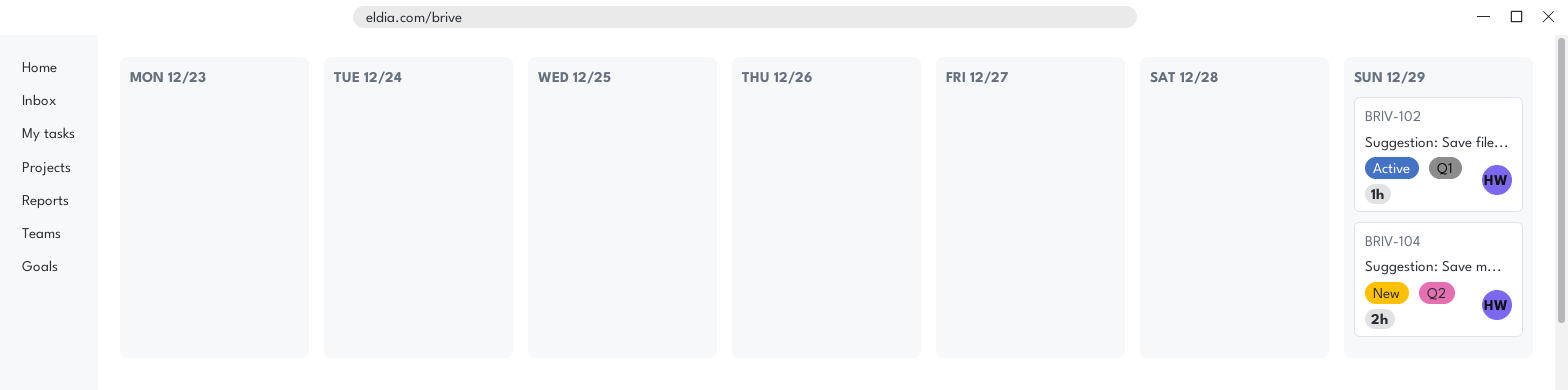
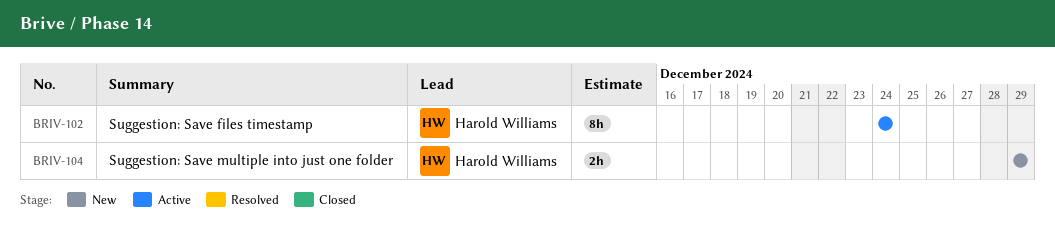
BRIV-102, estimate: 1h -> 8h
BRIV-102, due: Dec 29 -> Dec 24

